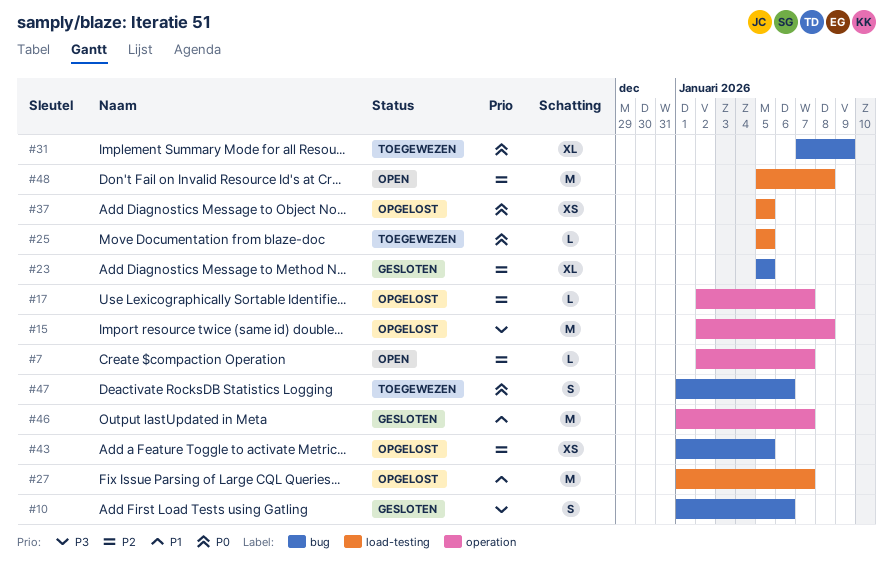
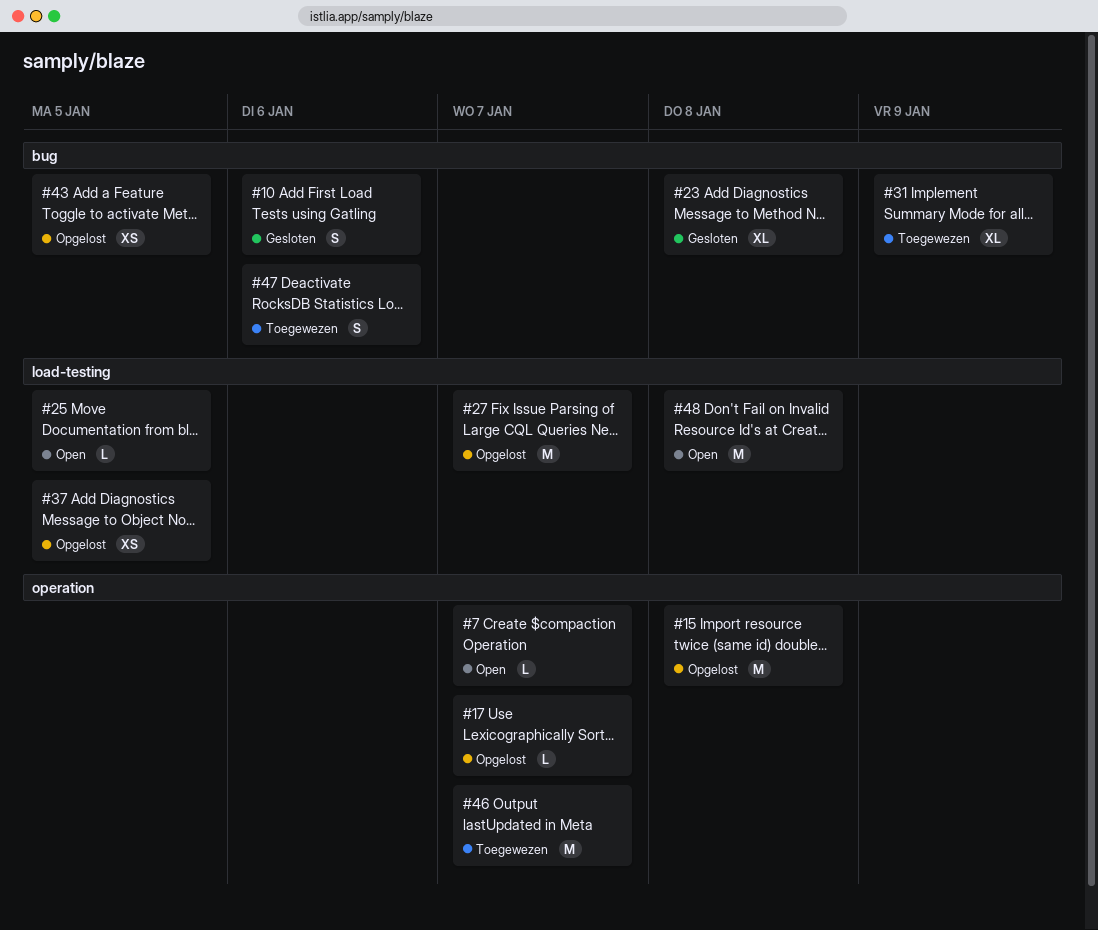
#23, due: Jan 5 -> Jan 8
#25, status: Toegewezen -> Open
#46, status: Gesloten -> Toegewezen

